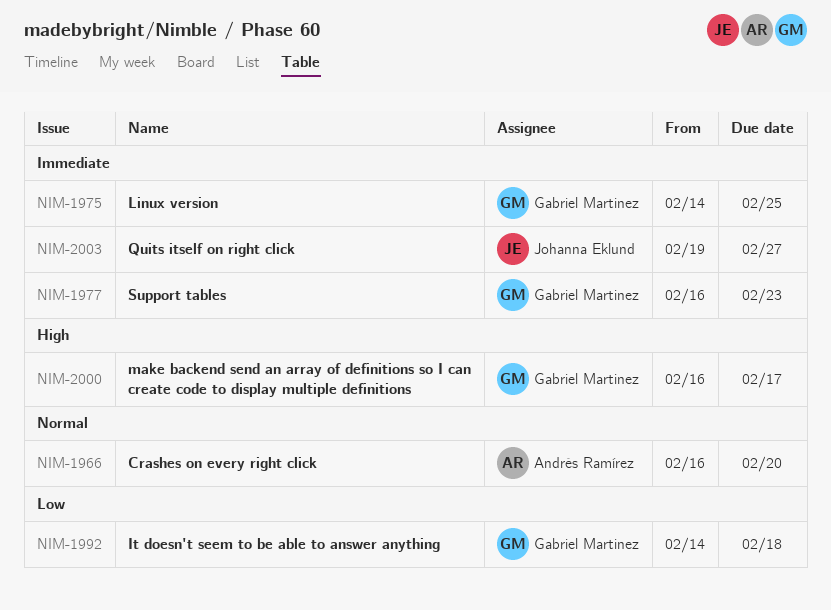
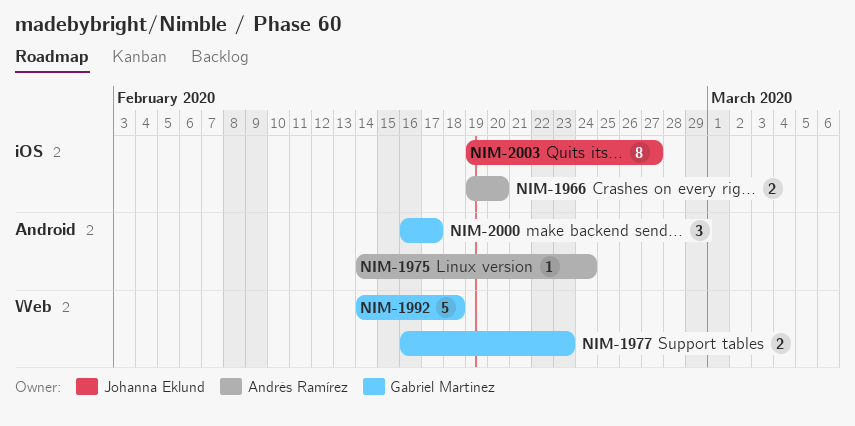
NIM-1966, start: Feb 16 -> Feb 19
NIM-1975, owner: Gabriel Martinez -> Andrés Ramírez
NIM-1975, due: Feb 25 -> Feb 24

